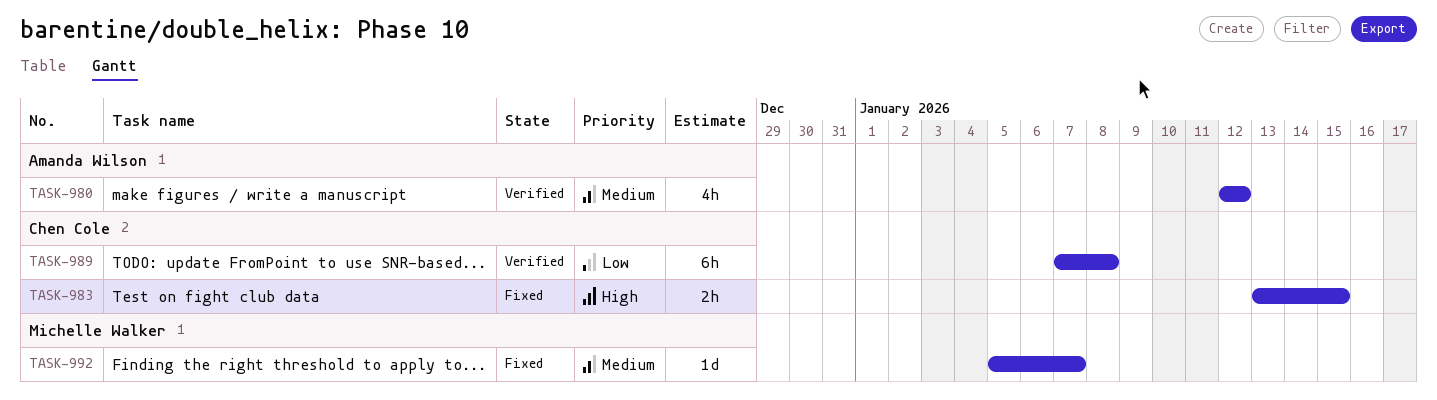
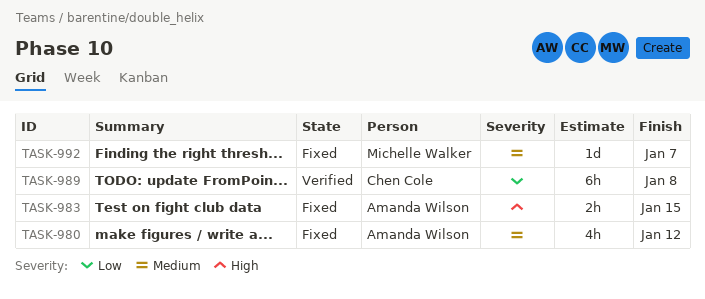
TASK-980, status: Verified -> Fixed
TASK-983, owner: Chen Cole -> Amanda Wilson

